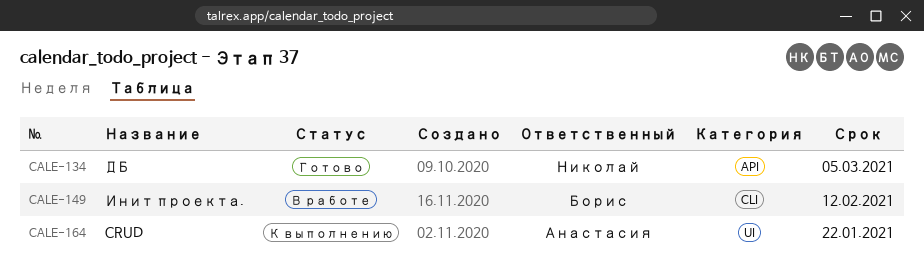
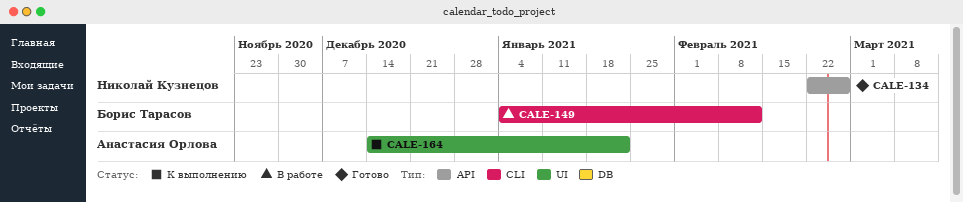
CALE-134, due: Mar 5 -> Feb 26

